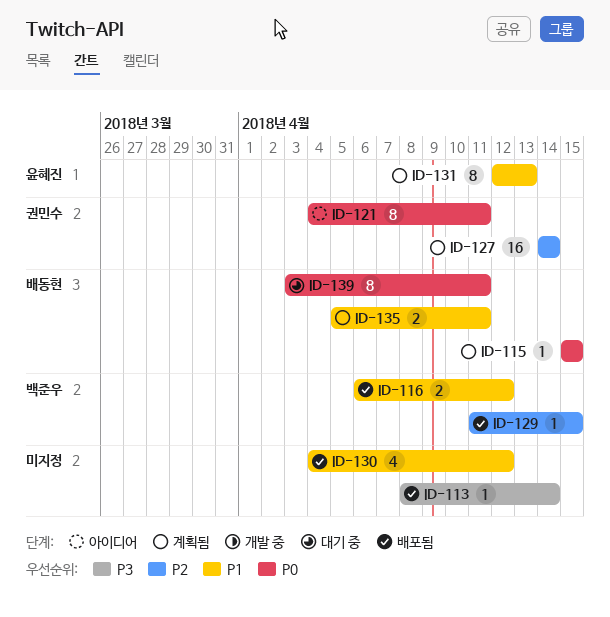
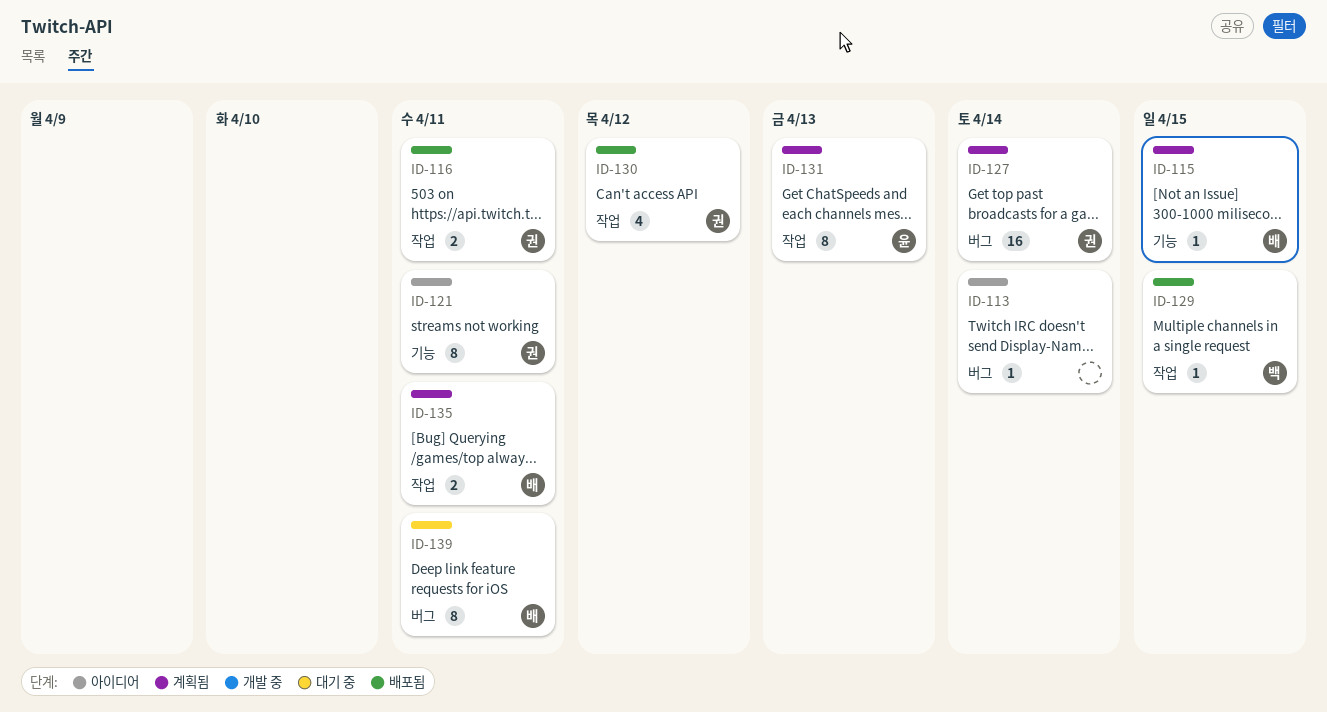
ID-113, status: 배포됨 -> 아이디어
ID-116, owner: 백준우 -> 권민수
ID-116, due: Apr 12 -> Apr 11
ID-130, owner: none -> 권민수

